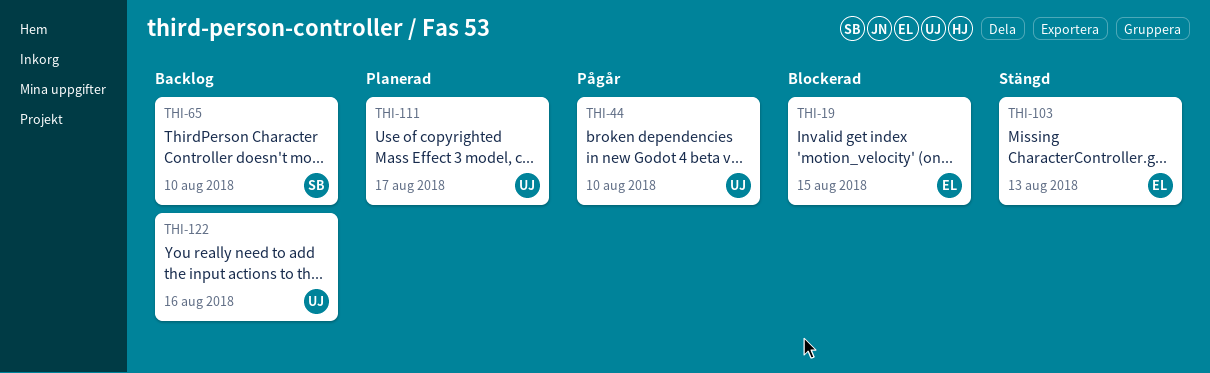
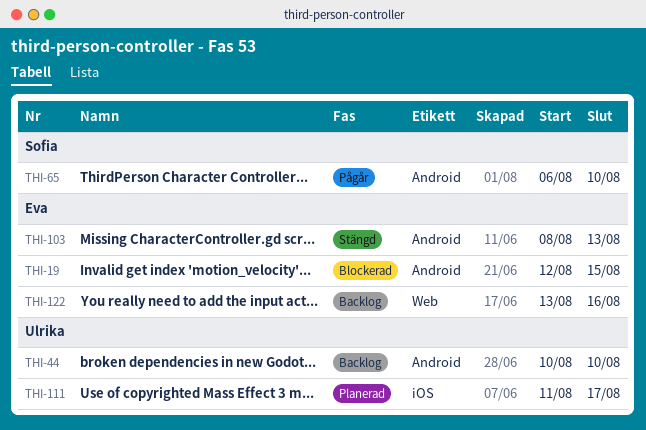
THI-44, status: Pågår -> Backlog
THI-65, status: Backlog -> Pågår
THI-122, owner: Ulrika -> Eva

